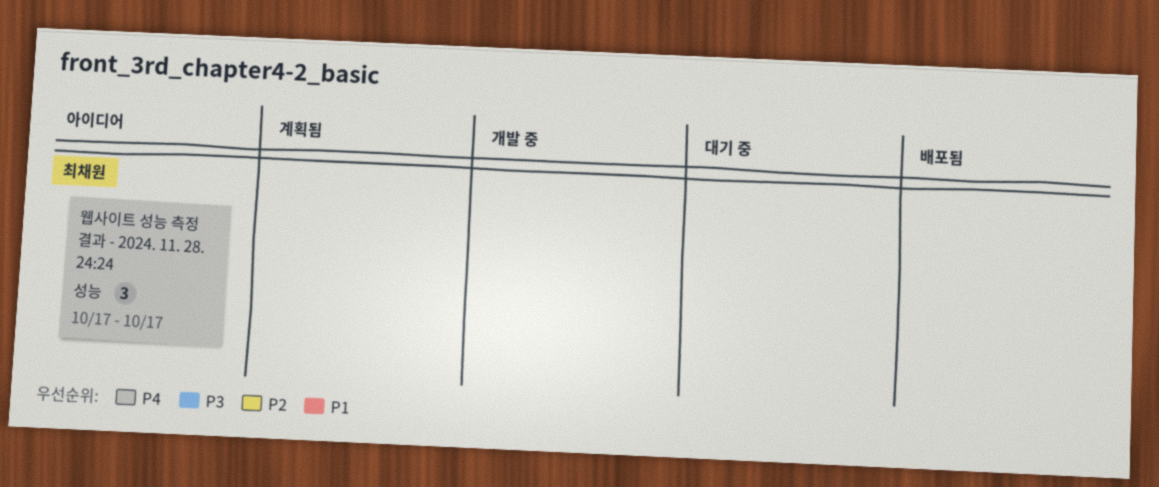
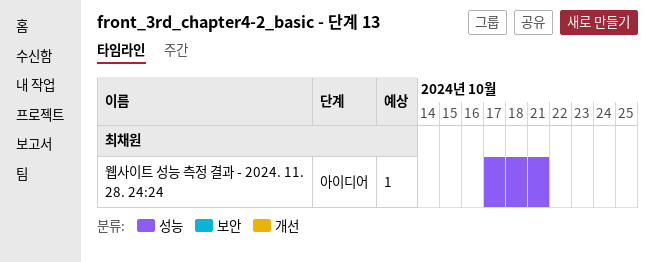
웹사이트 성능 측정 결과 - 2024. 11. 28. 24:24, estimate: 3 -> 1
웹사이트 성능 측정 결과 - 2024. 11. 28. 24:24, due: Oct 17 -> Oct 21

